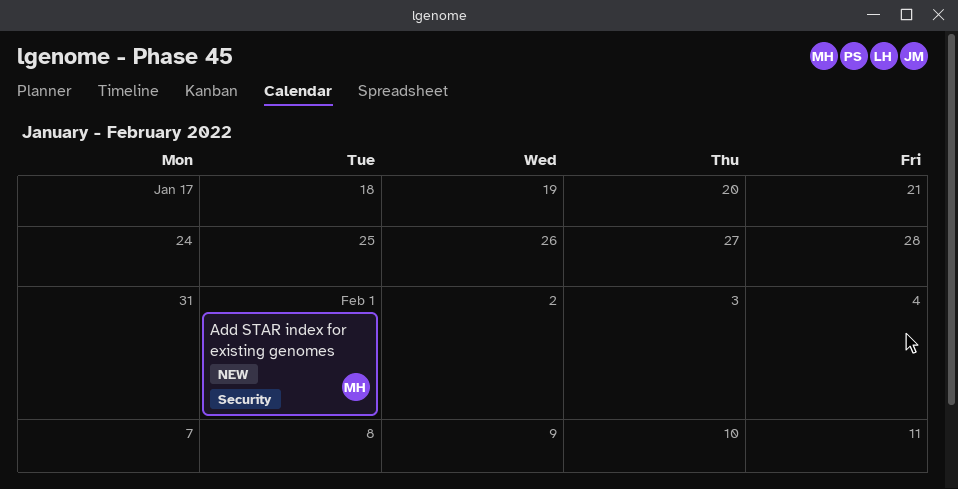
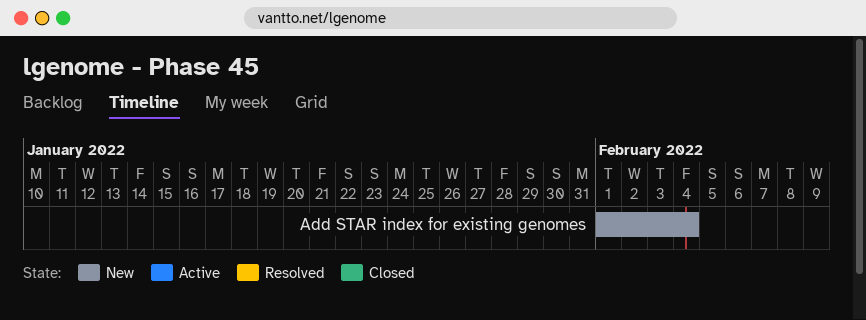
Add STAR index for existing genomes, due: Feb 1 -> Feb 4

